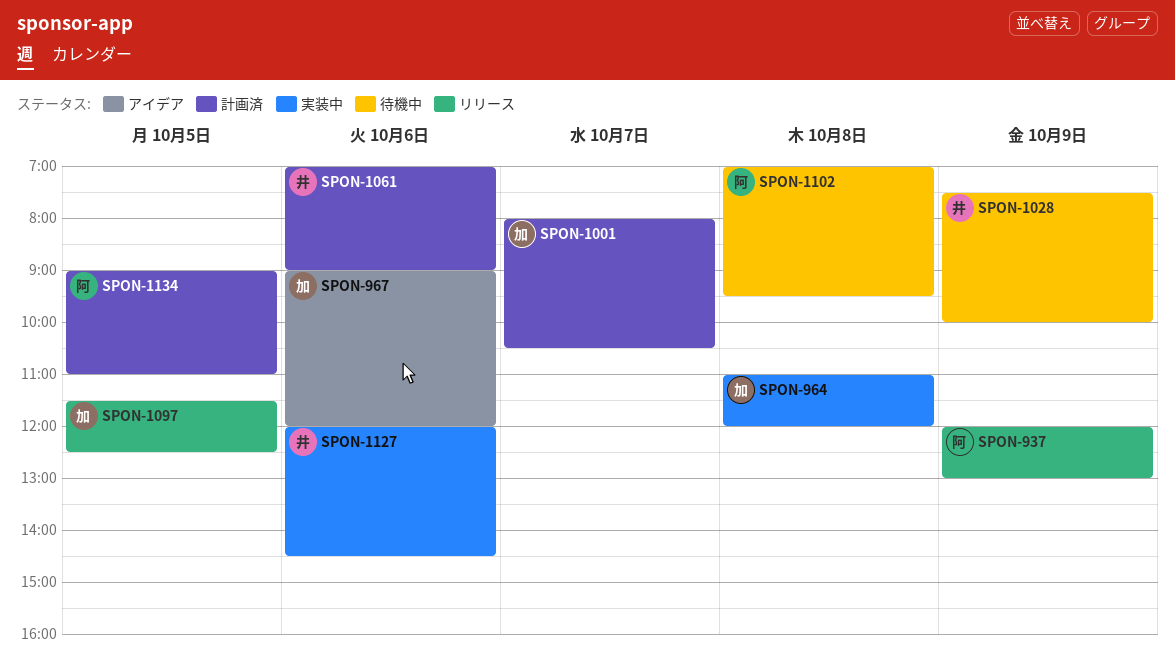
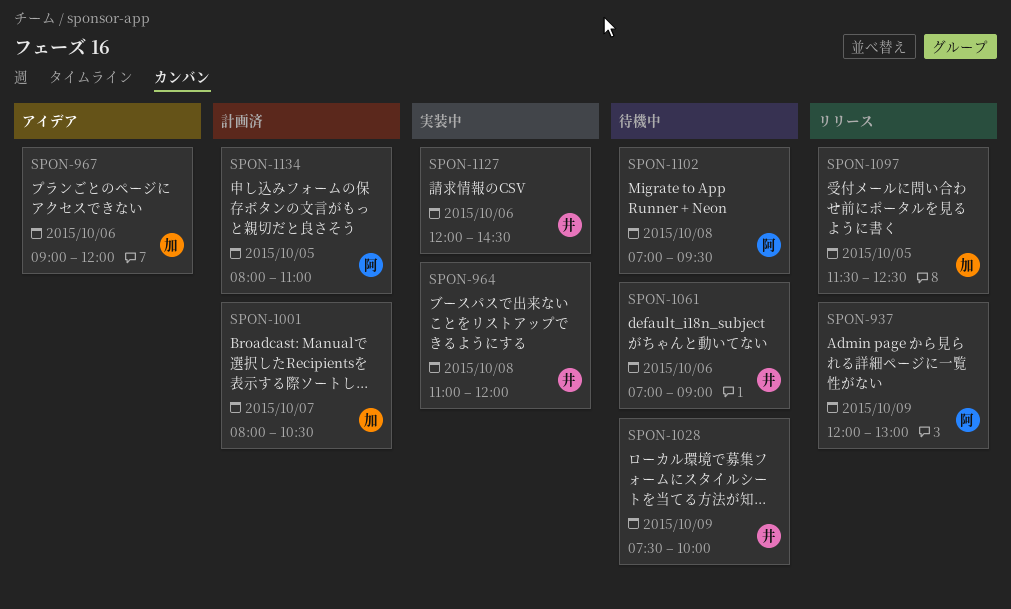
SPON-964, owner: 加 -> 井
SPON-1061, status: 計画済 -> 待機中
SPON-1134, begins: 09:00 -> 08:00

